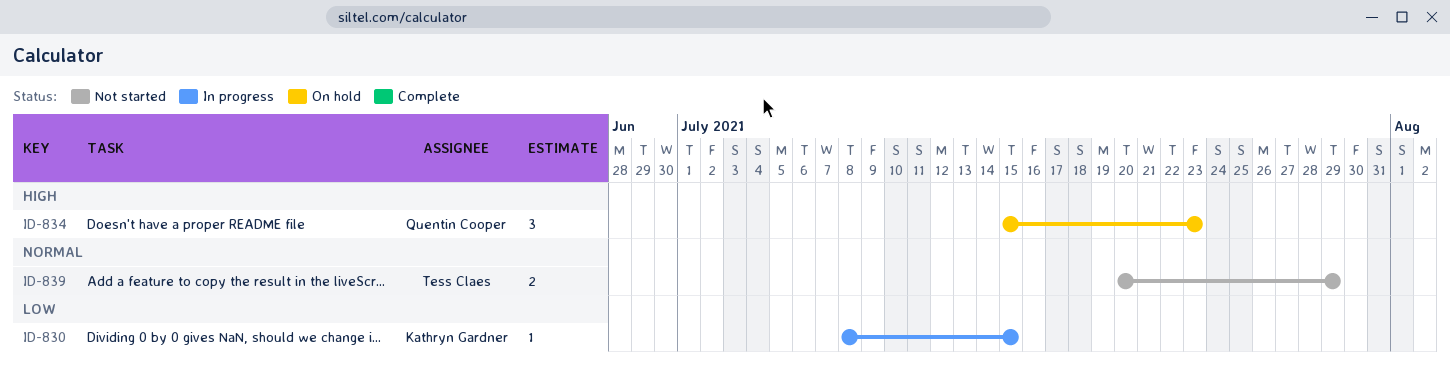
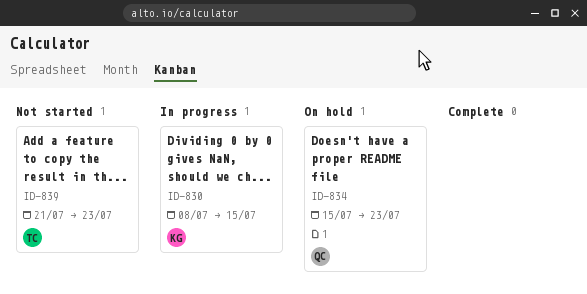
ID-839, start: Jul 20 -> Jul 21
ID-839, due: Jul 29 -> Jul 23

